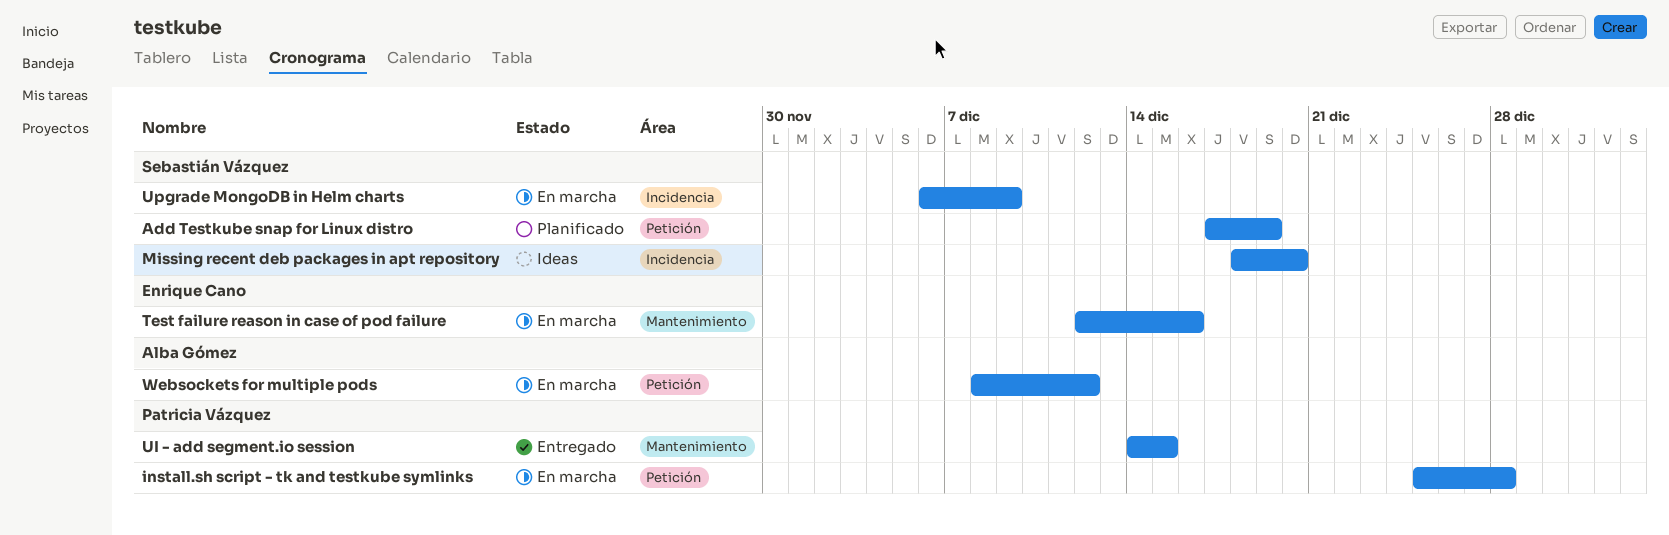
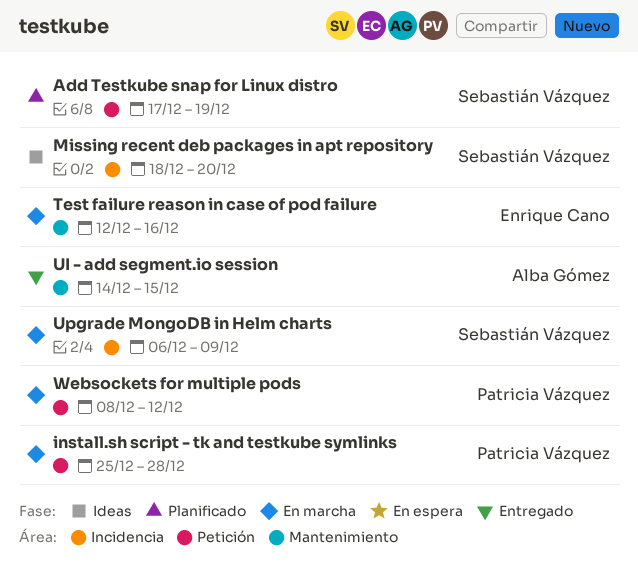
UI - add segment.io session, owner: Patricia Vázquez -> Alba Gómez
Websockets for multiple pods, owner: Alba Gómez -> Patricia Vázquez

